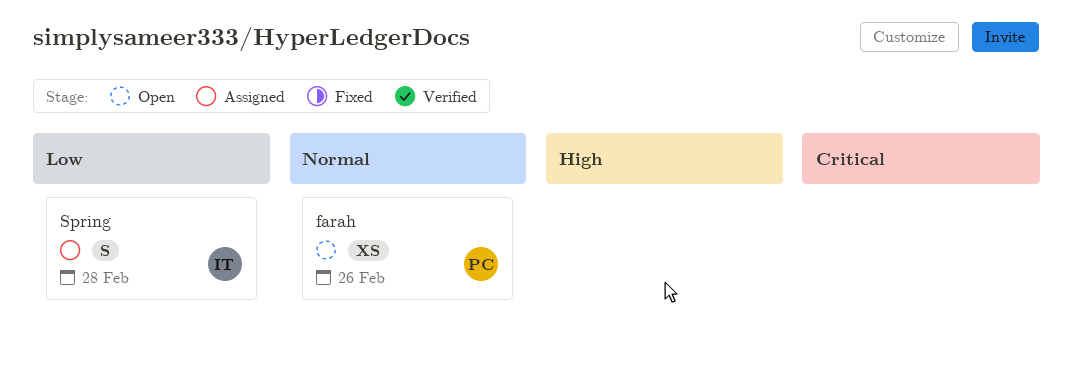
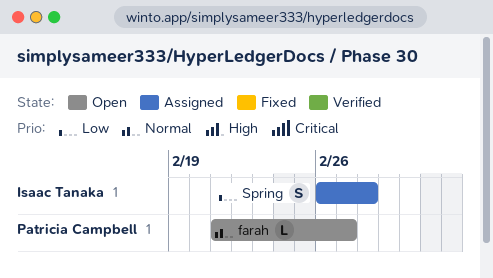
farah, estimate: XS -> L
farah, due: Feb 26 -> Feb 27

